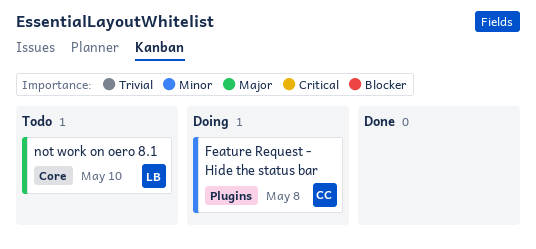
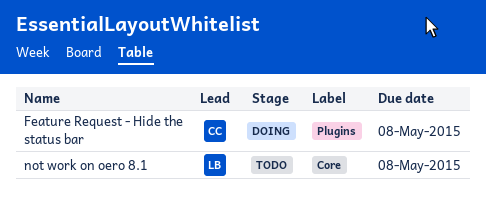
not work on oero 8.1, due: May 10 -> May 8

